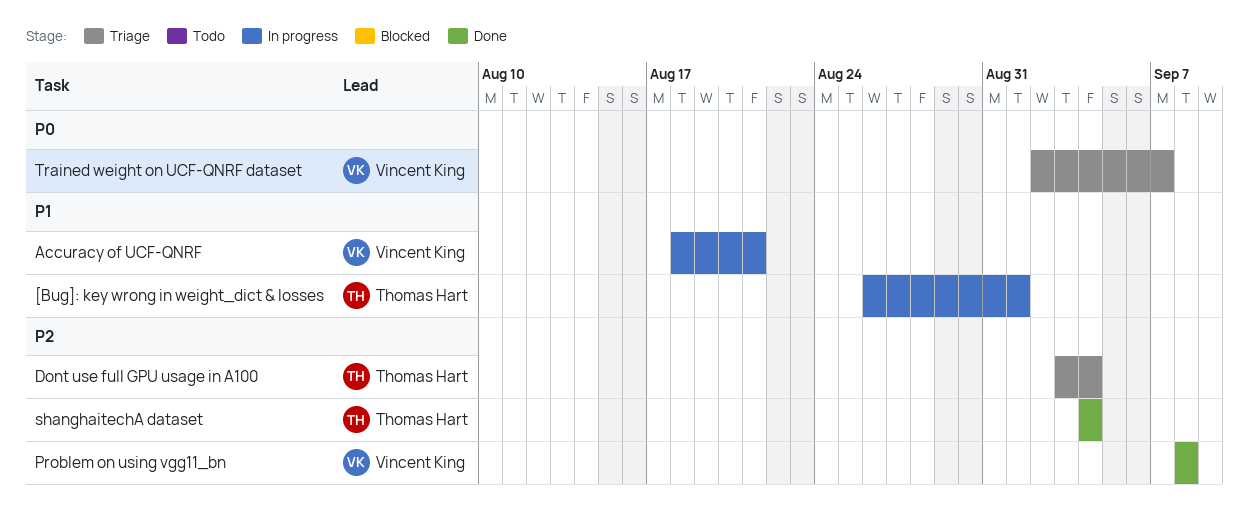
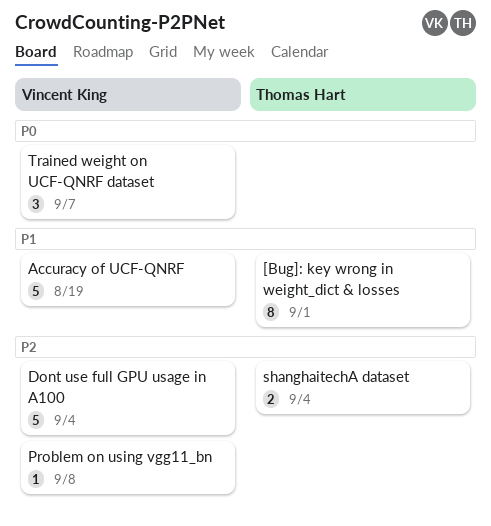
Accuracy of UCF-QNRF, due: Aug 21 -> Aug 19
Dont use full GPU usage in A100, owner: Thomas Hart -> Vincent King

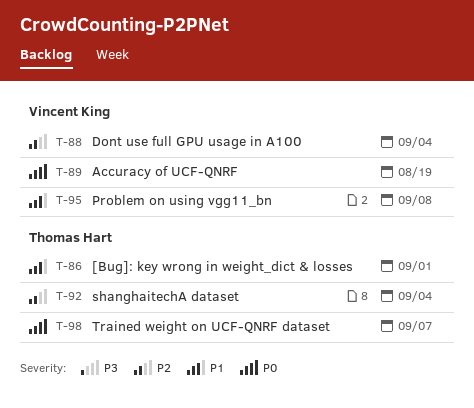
Accuracy of UCF-QNRF, priority: P1 -> P0
Problem on using vgg11_bn, priority: P2 -> P1
Trained weight on UCF-QNRF dataset, owner: Vincent King -> Thomas Hart

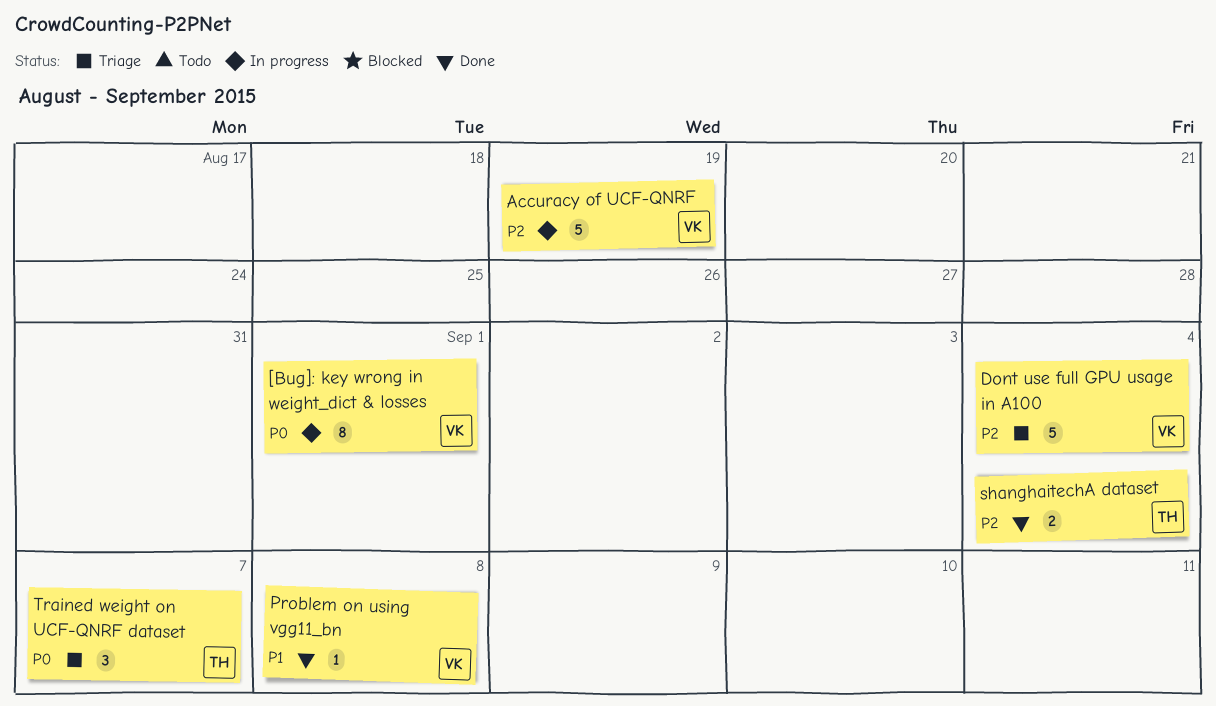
[Bug]: key wrong in weight_dict & losses, owner: Thomas Hart -> Vincent King
[Bug]: key wrong in weight_dict & losses, priority: P1 -> P0
Accuracy of UCF-QNRF, priority: P0 -> P2

